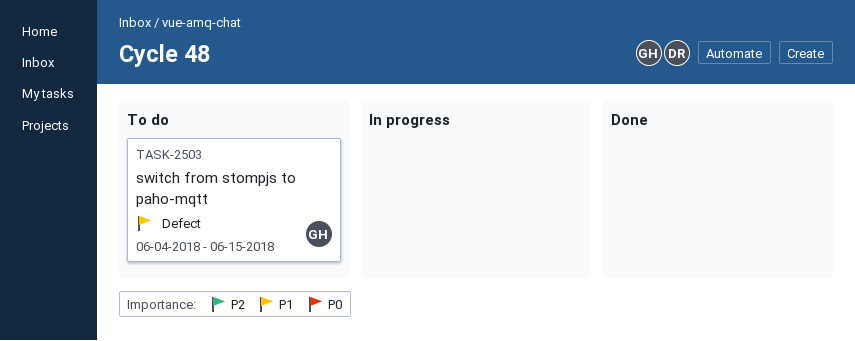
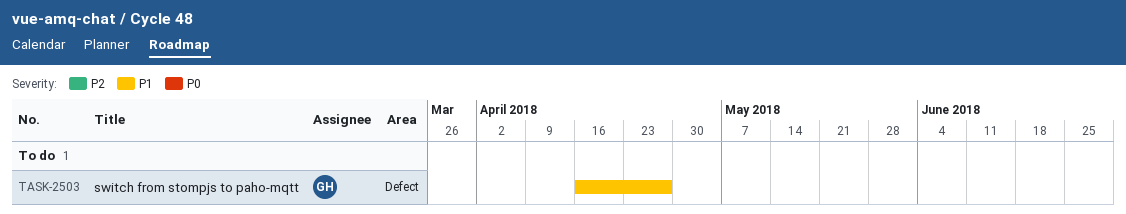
TASK-2503, start: Jun 4 -> Apr 16
TASK-2503, due: Jun 15 -> Apr 27

